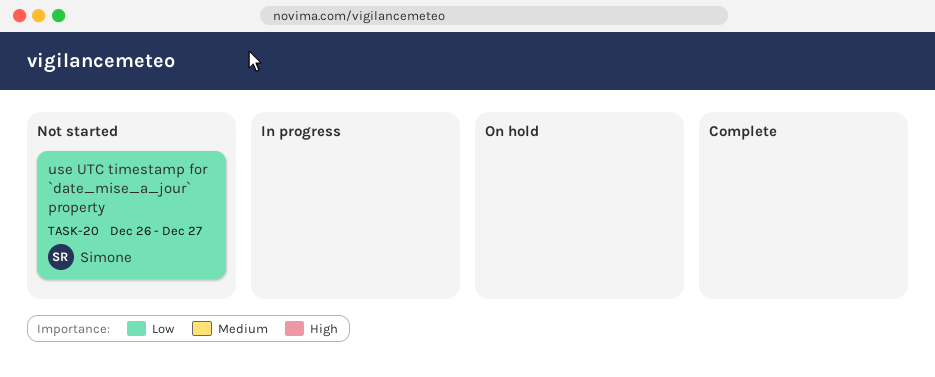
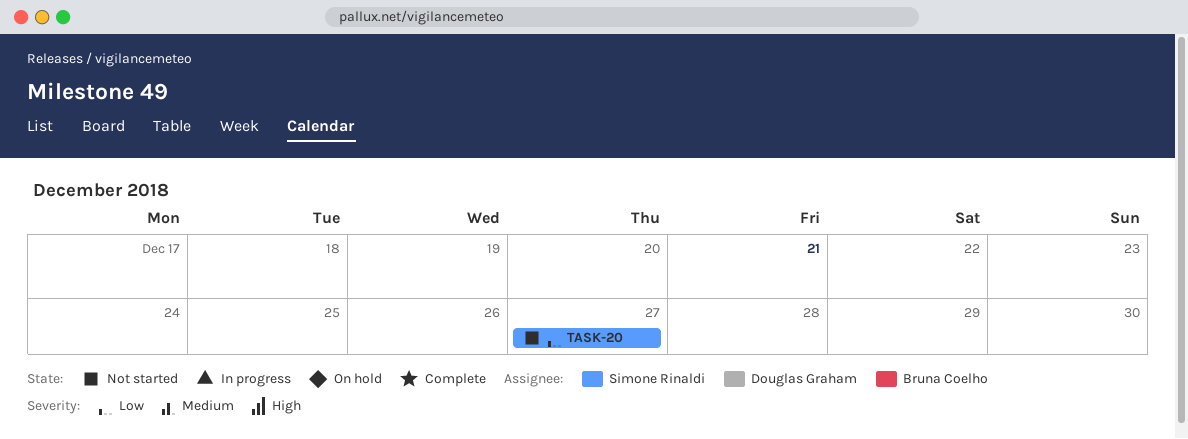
TASK-20, start: Dec 26 -> Dec 27

